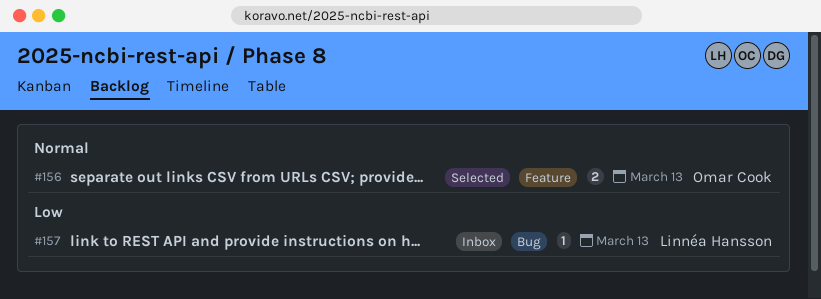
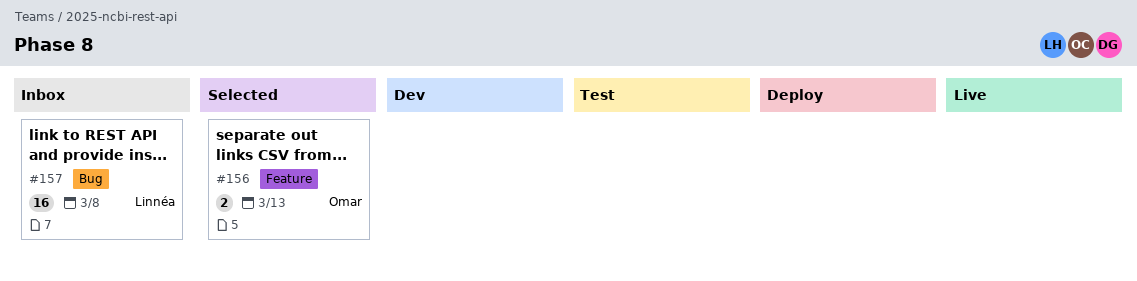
#157, estimate: 1 -> 16
#157, due: Mar 13 -> Mar 8

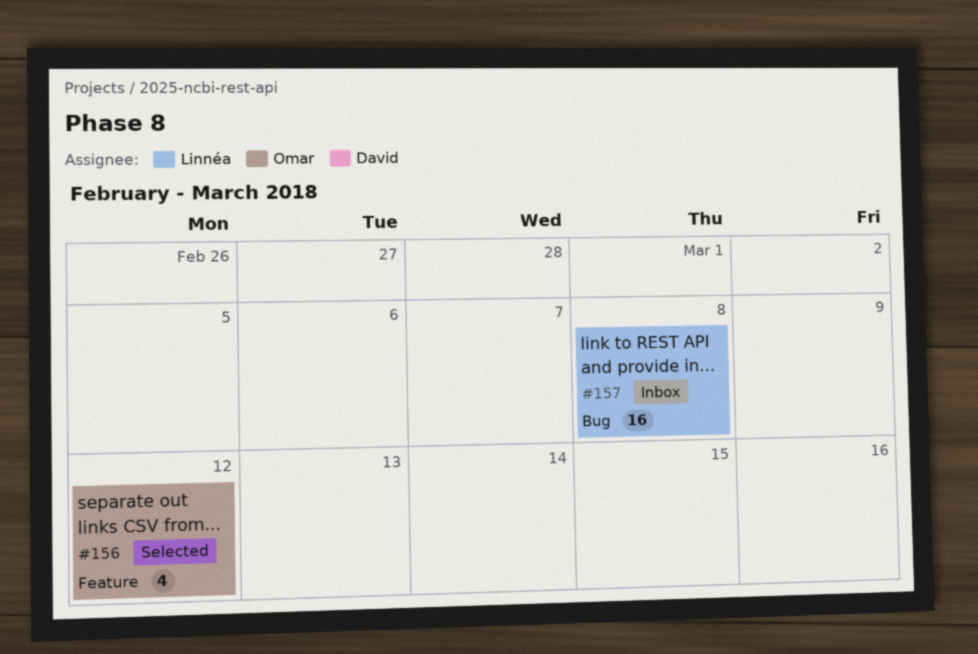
#156, estimate: 2 -> 4
#156, due: Mar 13 -> Mar 12

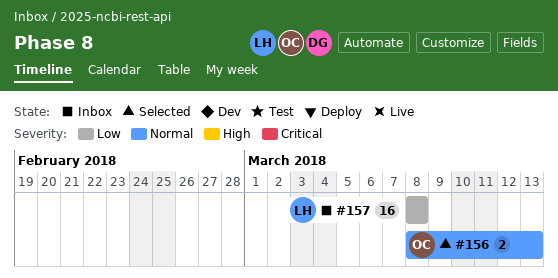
#156, estimate: 4 -> 2
#156, due: Mar 12 -> Mar 13

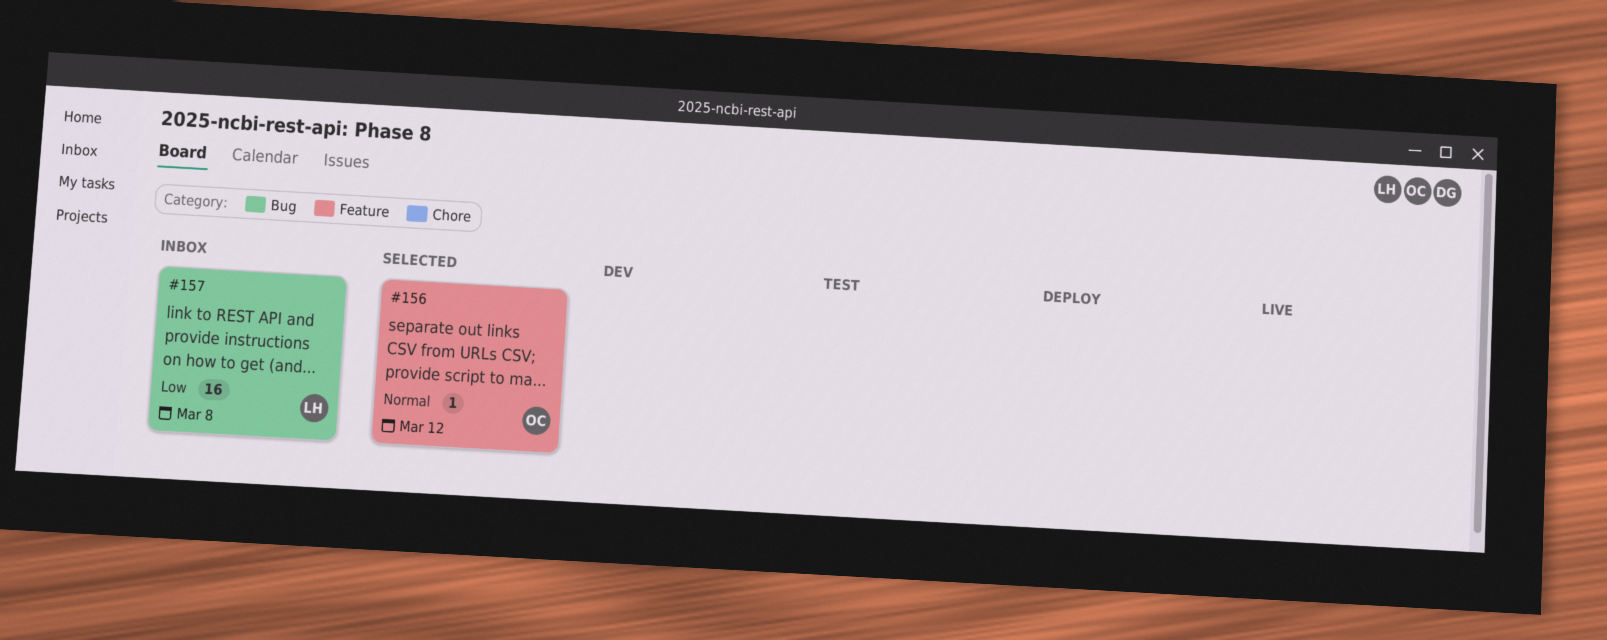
#156, estimate: 2 -> 1
#156, due: Mar 13 -> Mar 12

